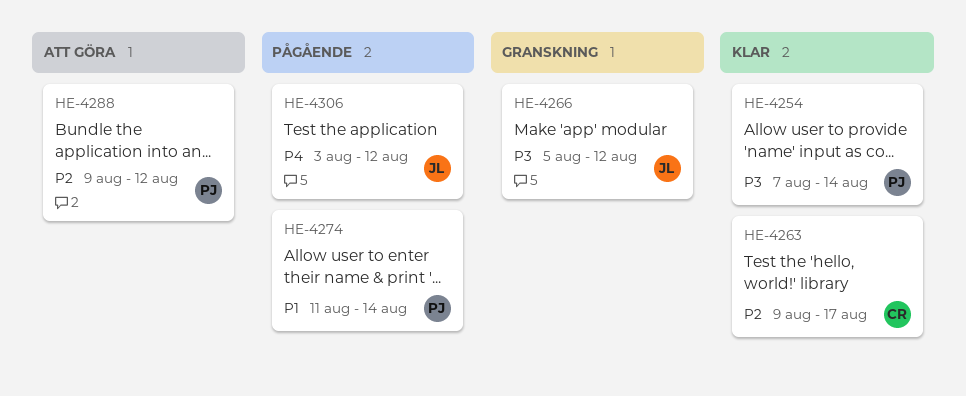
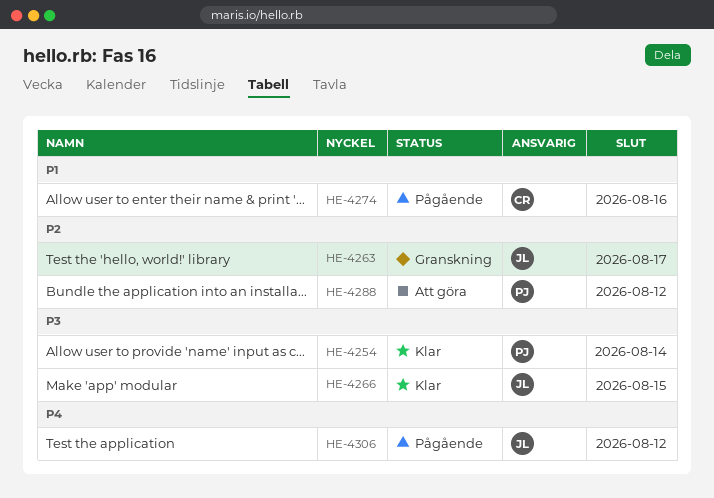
HE-4263, status: Klar -> Granskning
HE-4263, owner: CR -> JL
HE-4266, status: Granskning -> Klar
HE-4266, due: Aug 12 -> Aug 15
HE-4274, owner: PJ -> CR
HE-4274, due: Aug 14 -> Aug 16

